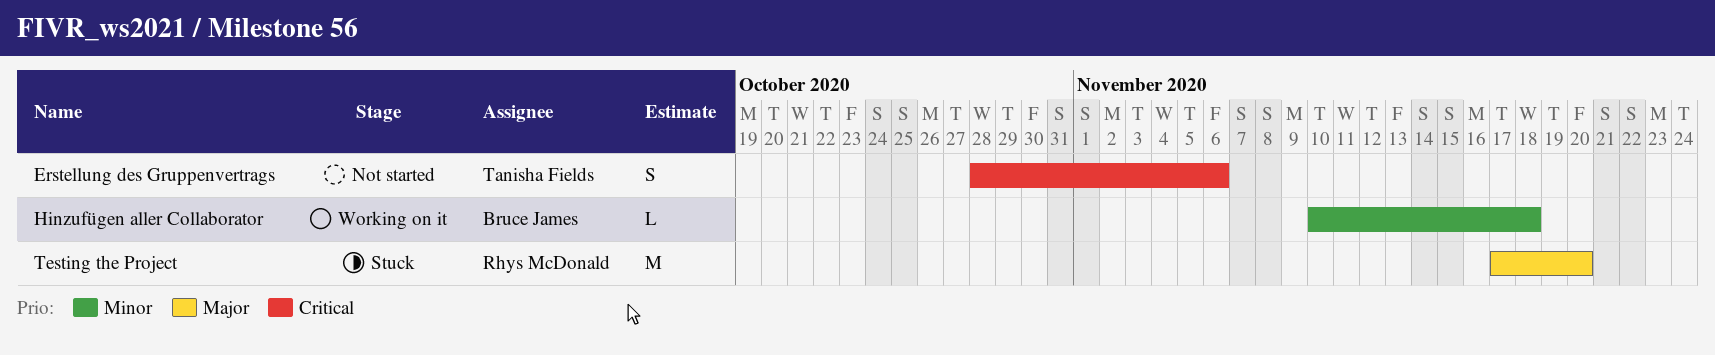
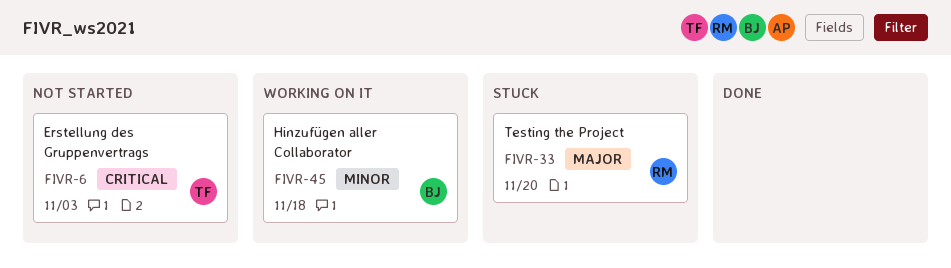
Erstellung des Gruppenvertrags, due: Nov 6 -> Nov 3

